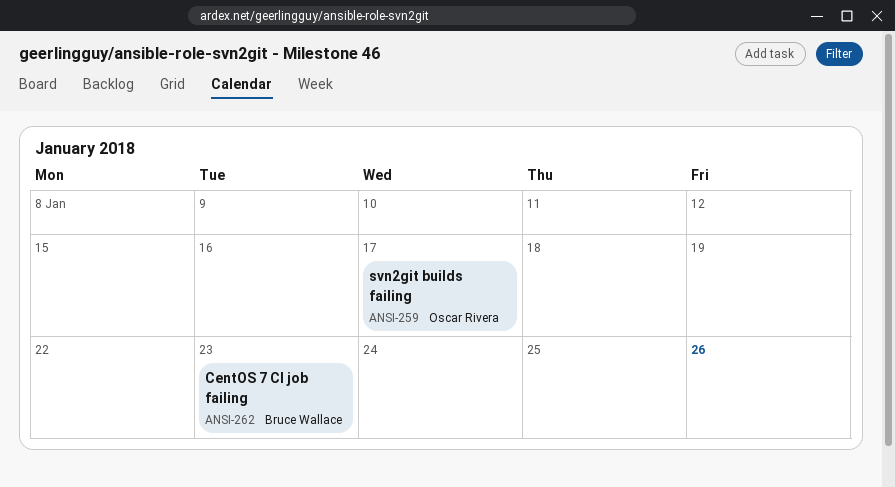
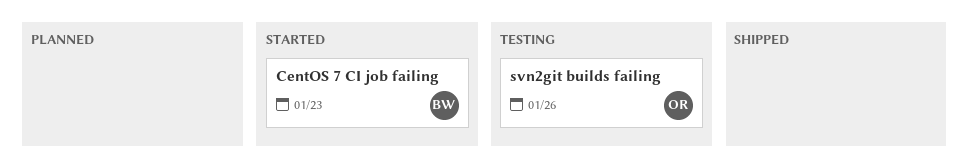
svn2git builds failing, due: Jan 17 -> Jan 26

